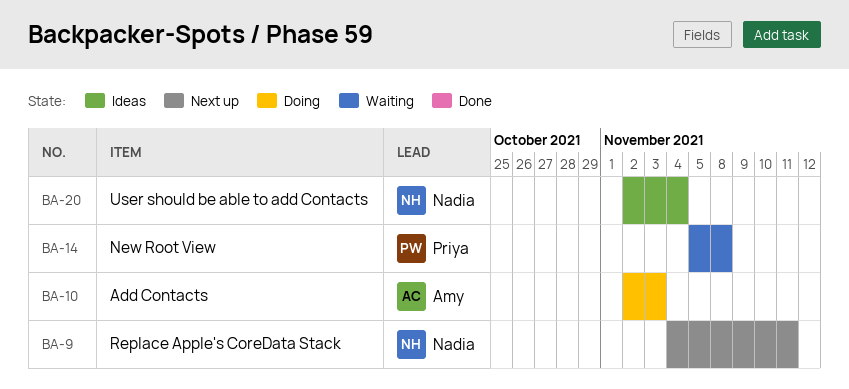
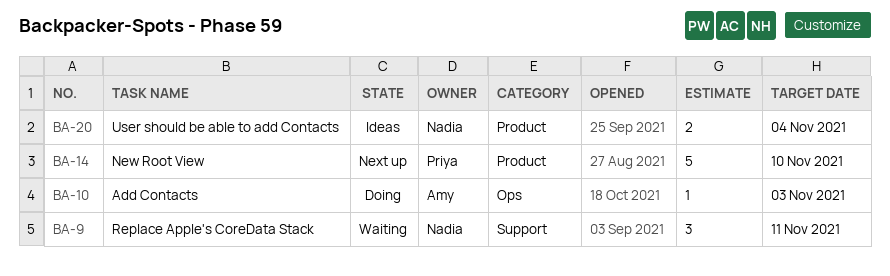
BA-9, status: Next up -> Waiting
BA-14, status: Waiting -> Next up
BA-14, due: Nov 8 -> Nov 10

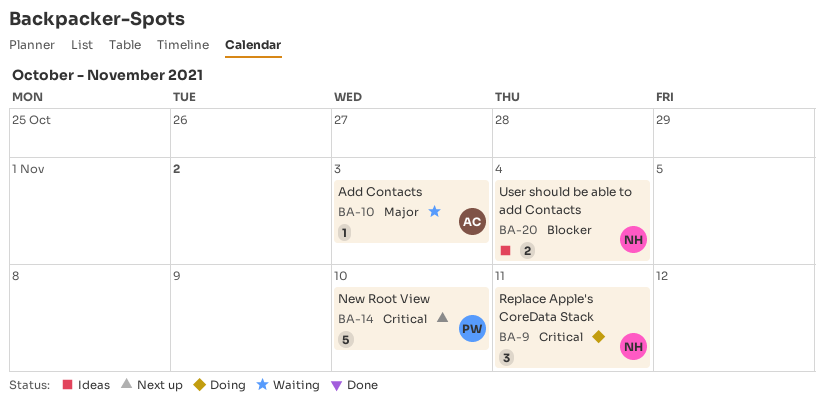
BA-9, status: Waiting -> Doing
BA-10, status: Doing -> Waiting

